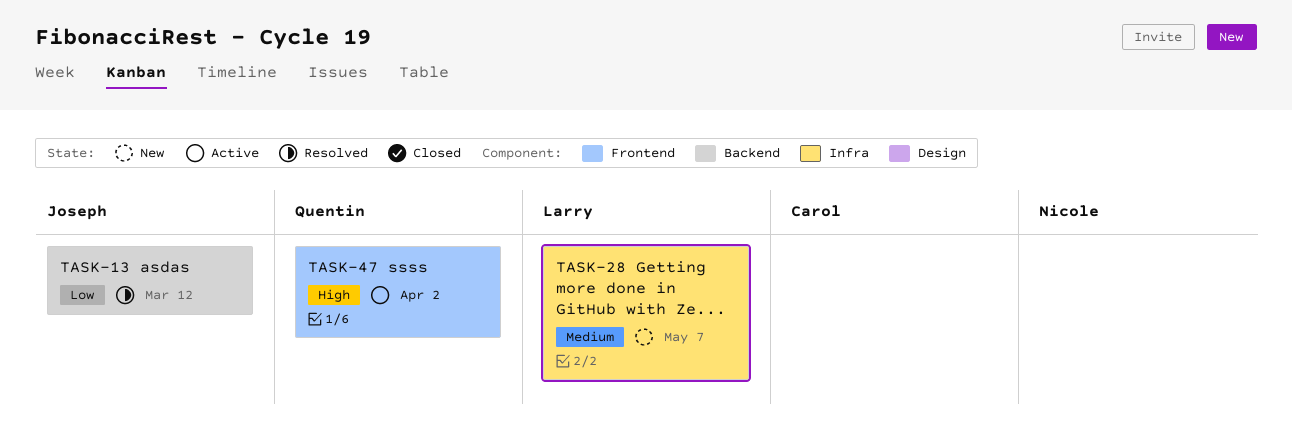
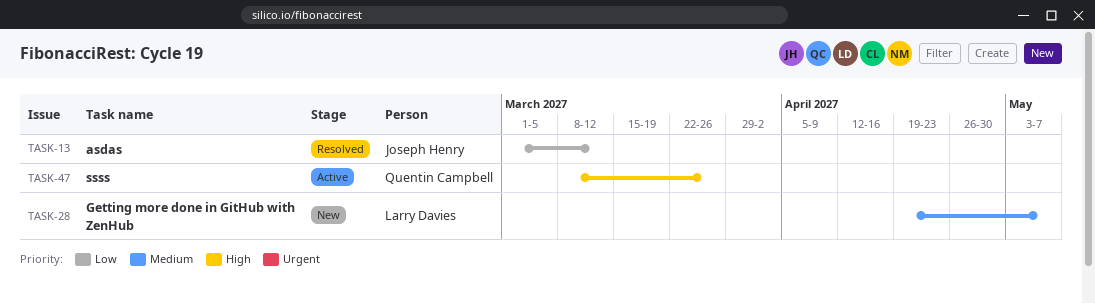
TASK-47, due: Apr 2 -> Mar 26

